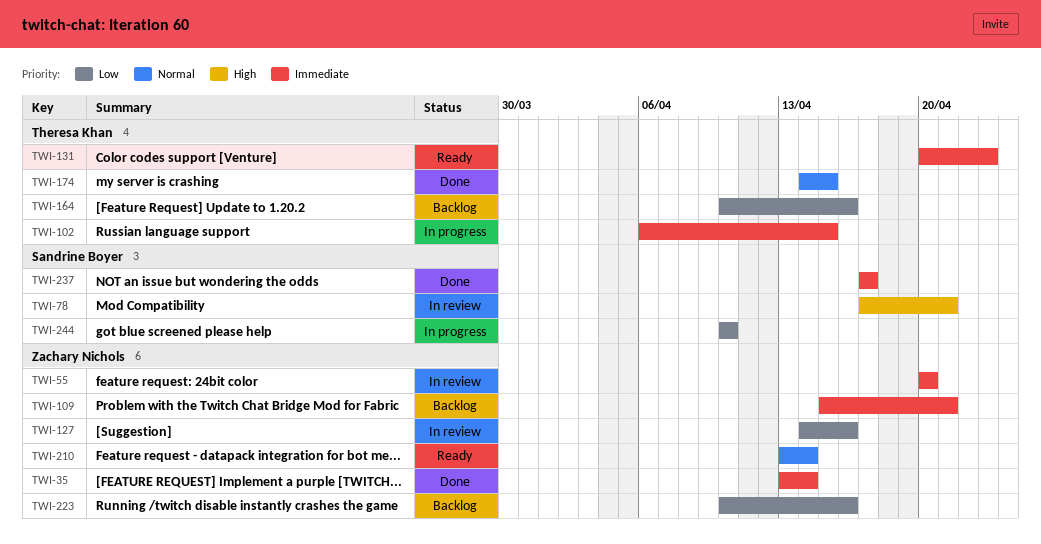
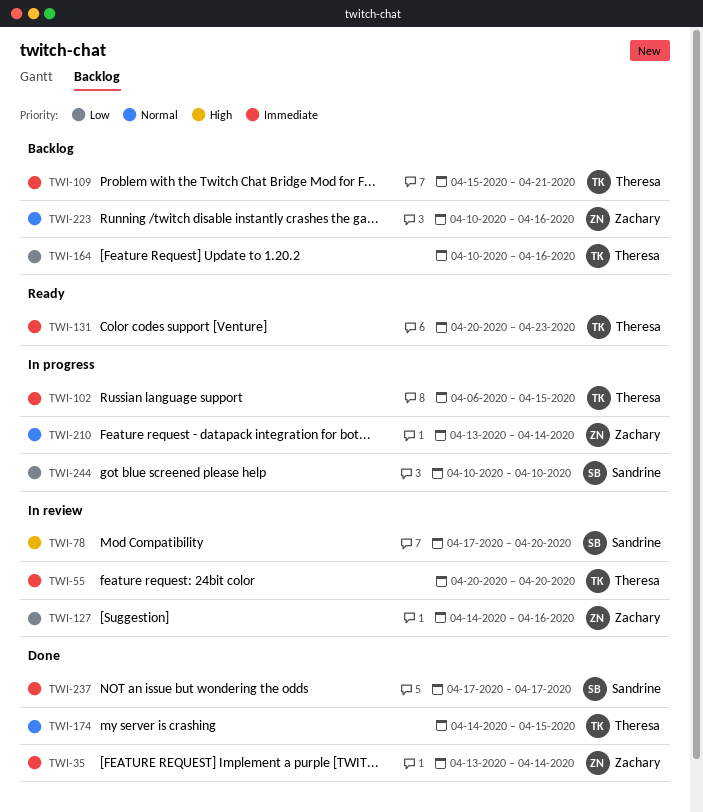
TWI-55, owner: Zachary Nichols -> Theresa Khan
TWI-78, due: Apr 21 -> Apr 20
TWI-109, owner: Zachary Nichols -> Theresa Khan
TWI-210, status: Ready -> In progress
TWI-223, priority: Low -> Normal

